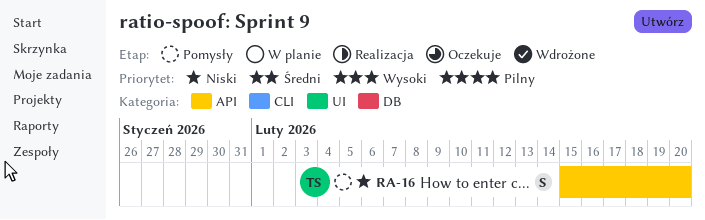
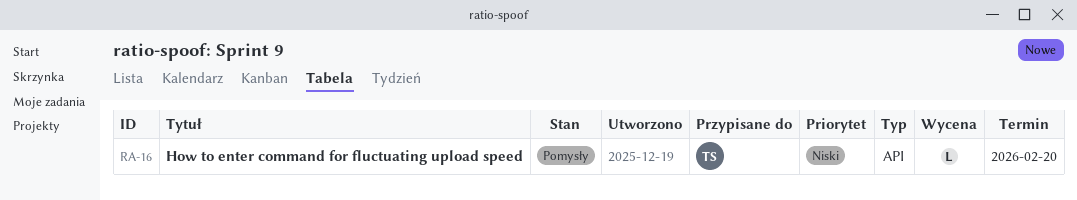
RA-16, estimate: S -> L

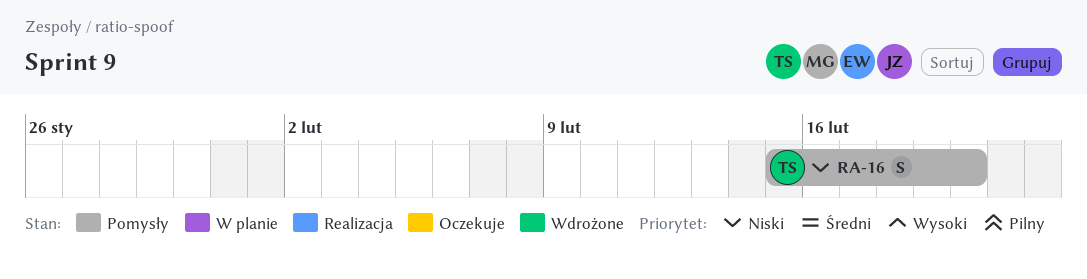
RA-16, estimate: L -> S

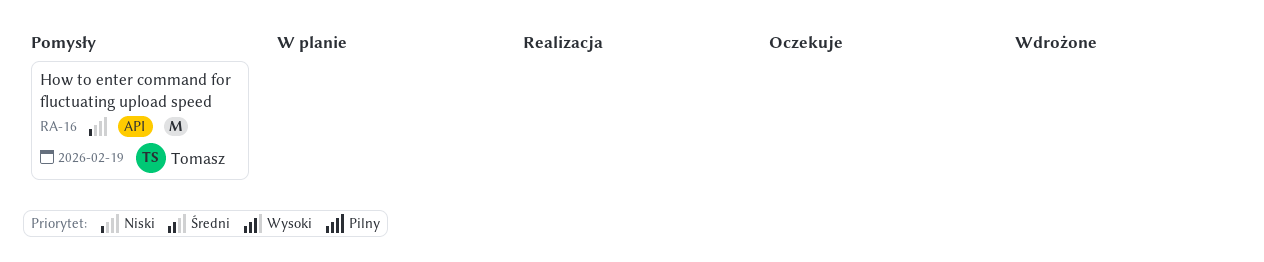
RA-16, estimate: S -> M
RA-16, due: Feb 20 -> Feb 19

